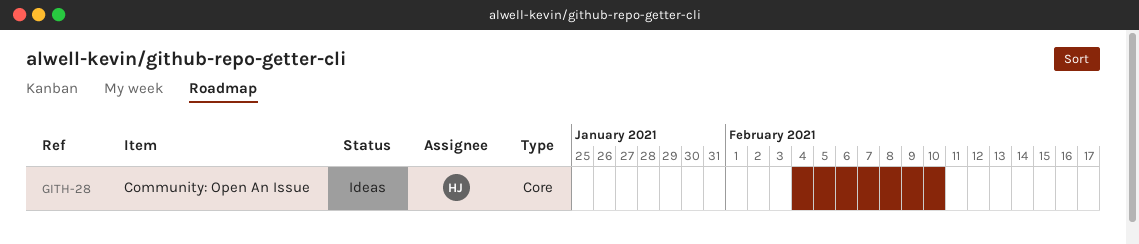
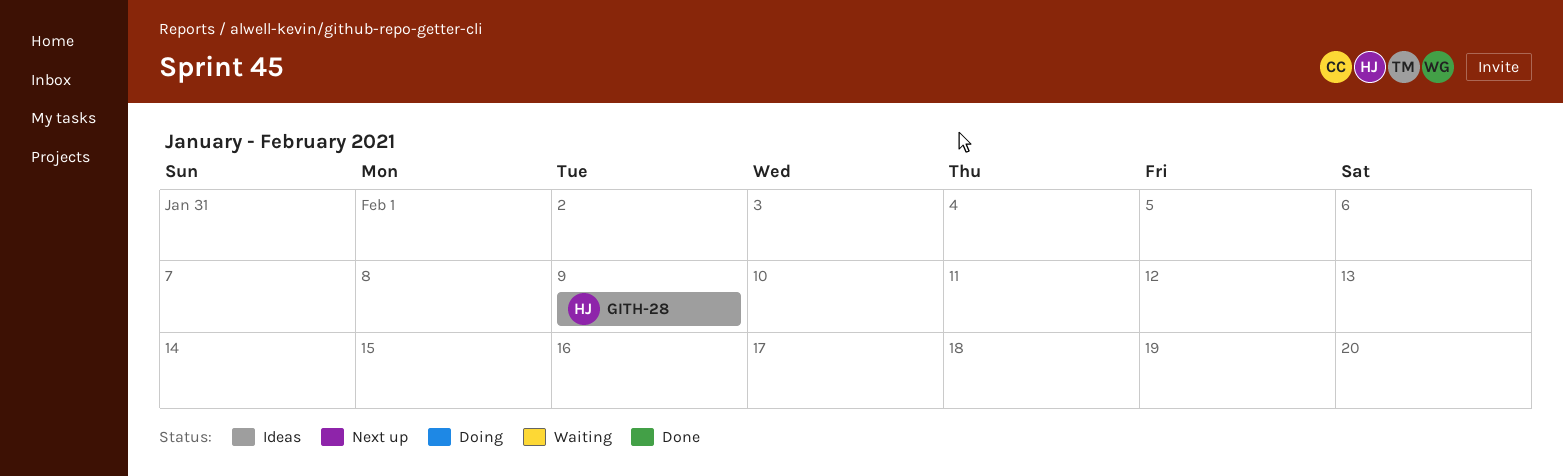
GITH-28, start: Feb 4 -> Feb 9
GITH-28, due: Feb 10 -> Feb 9

